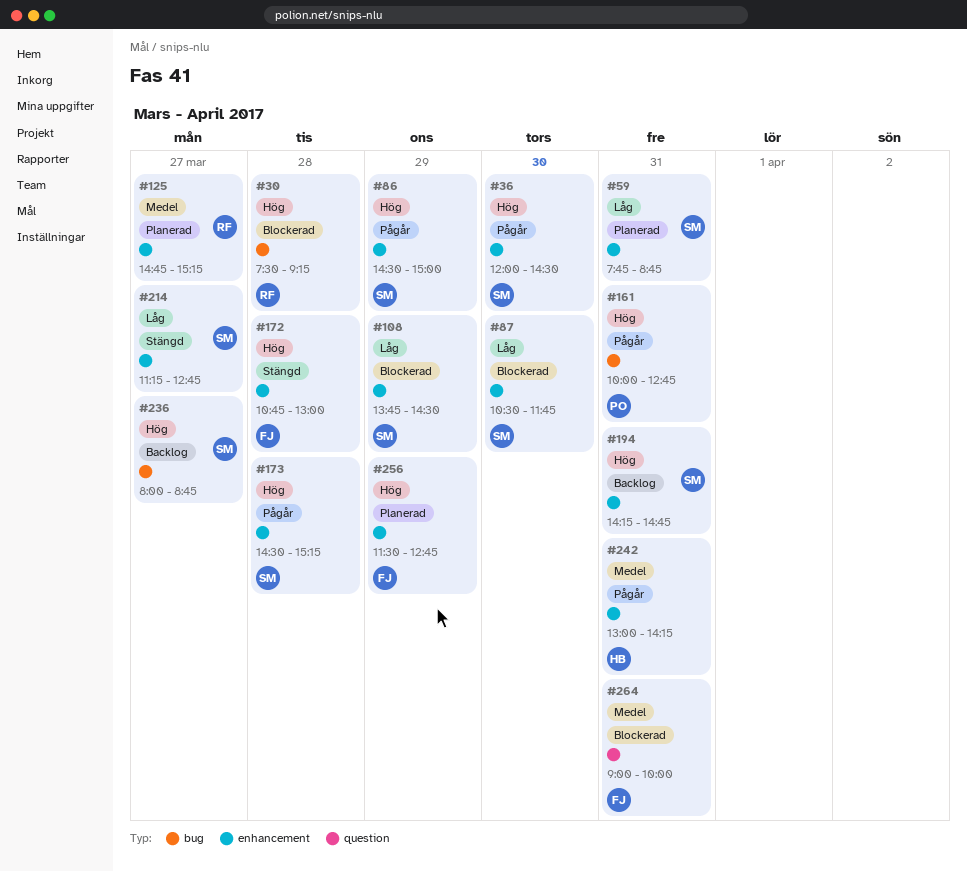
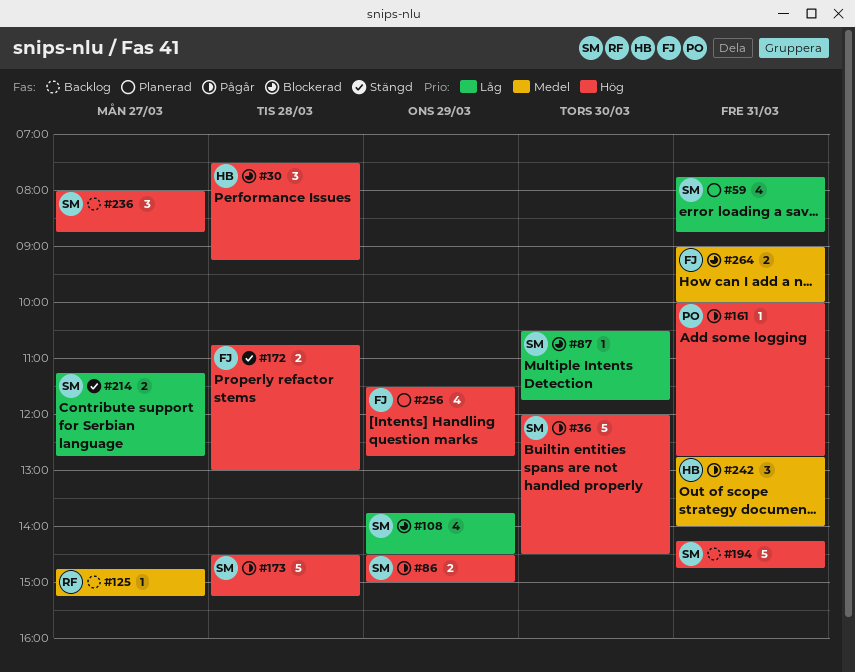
#30, owner: RF -> HB
#125, status: Planerad -> Backlog
#242, begins: 13:00 -> 12:45
#242, ends: 14:15 -> 14:00

